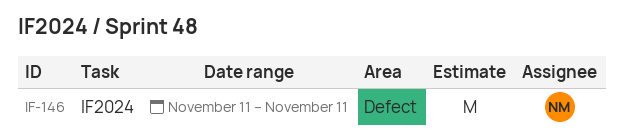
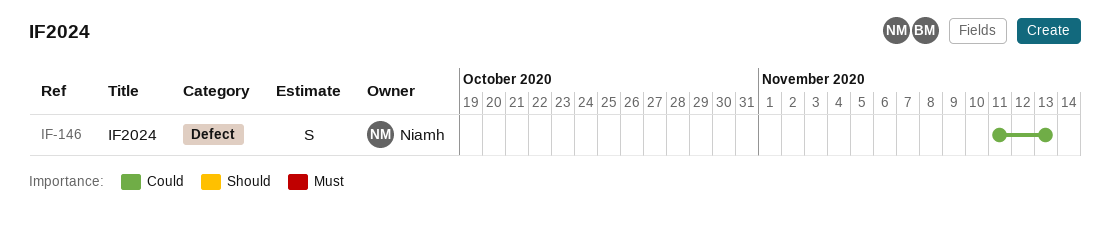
IF-146, estimate: M -> S
IF-146, due: Nov 11 -> Nov 13

